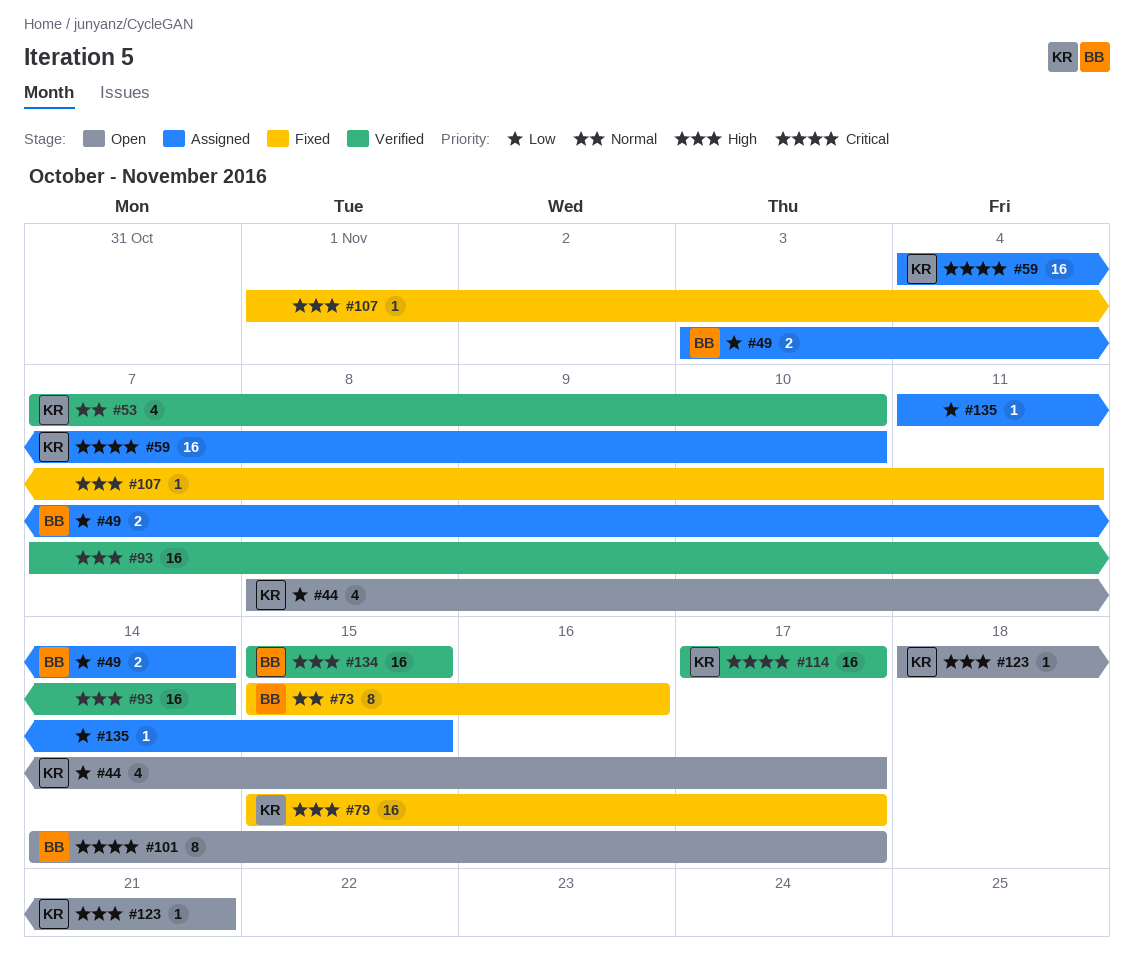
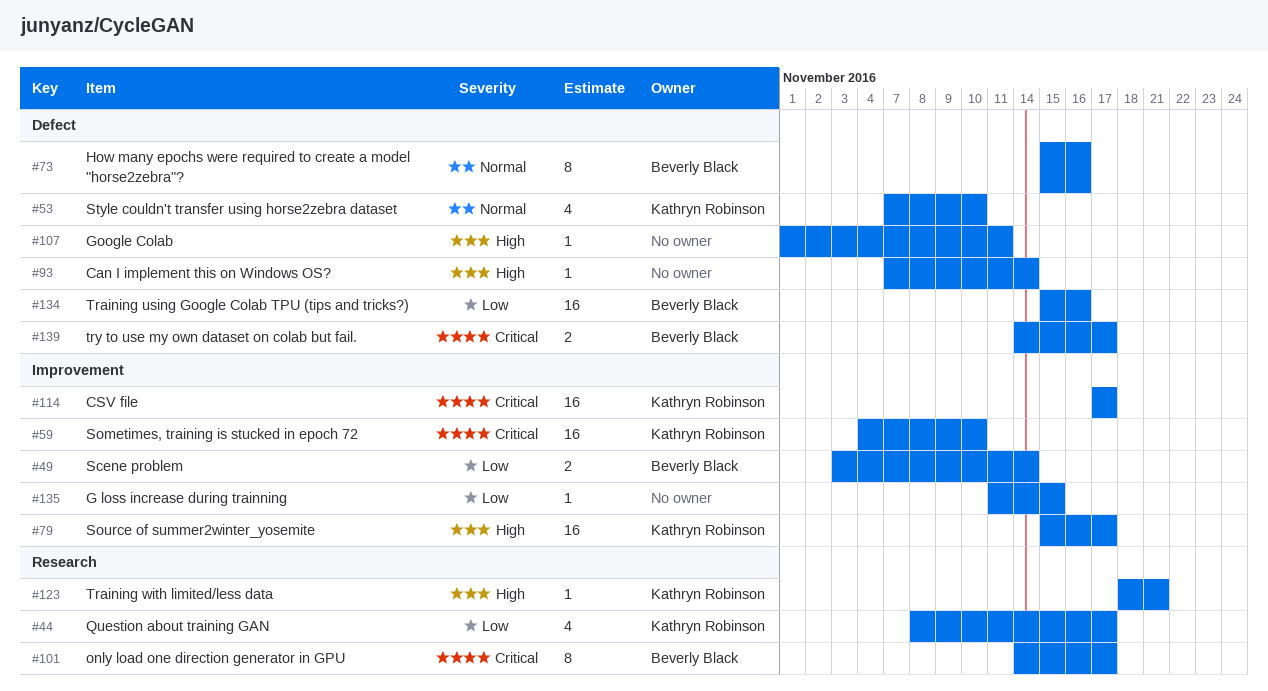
#93, estimate: 16 -> 1
#134, priority: High -> Low
#134, due: Nov 15 -> Nov 16
#139: none -> present

